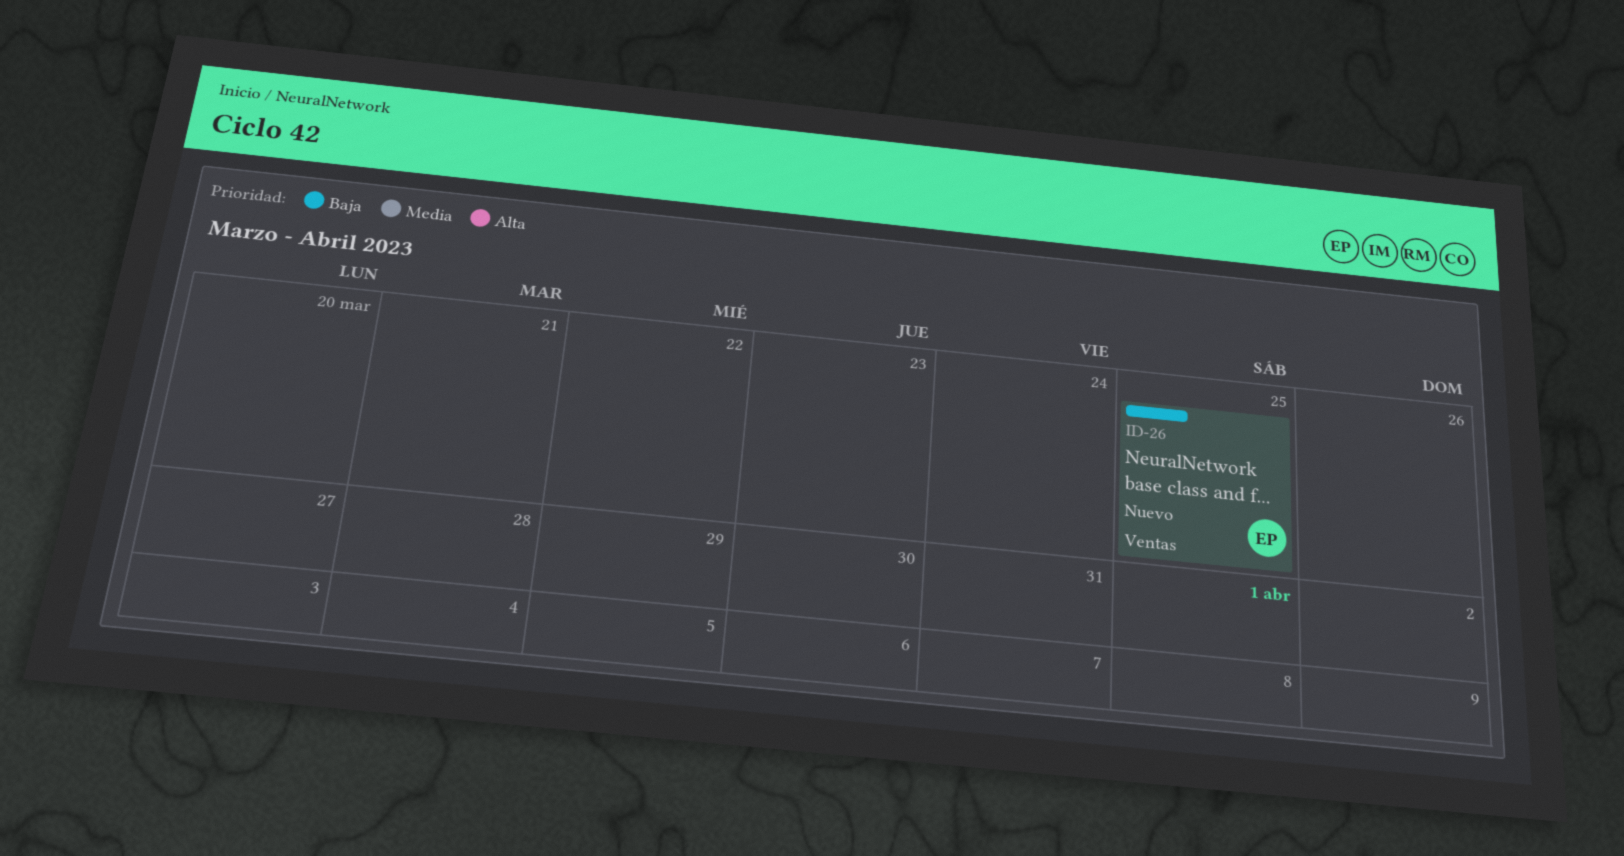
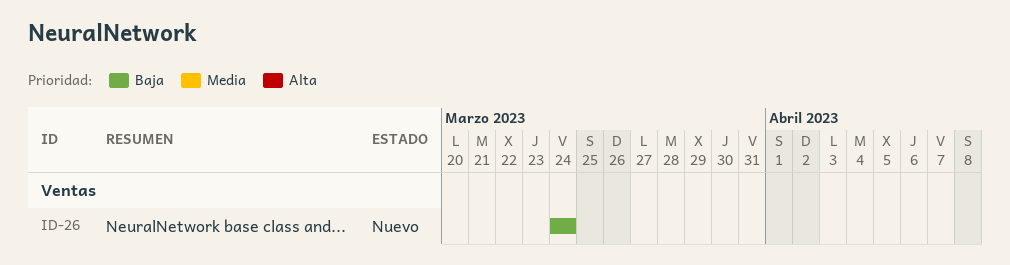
ID-26, due: Mar 25 -> Mar 24

